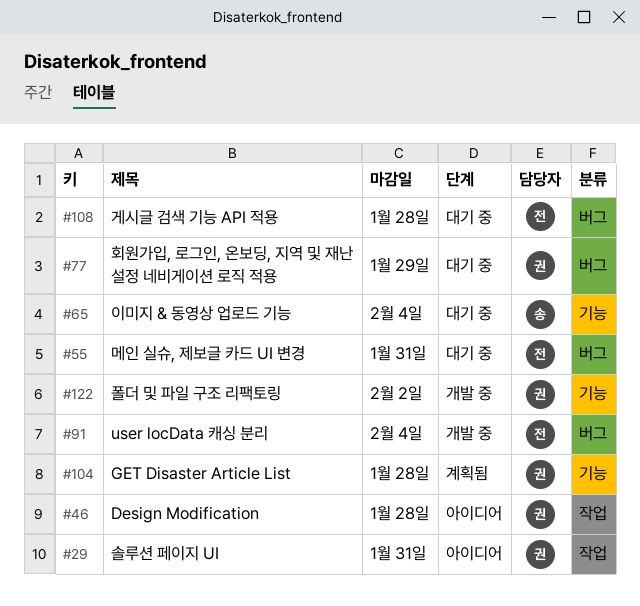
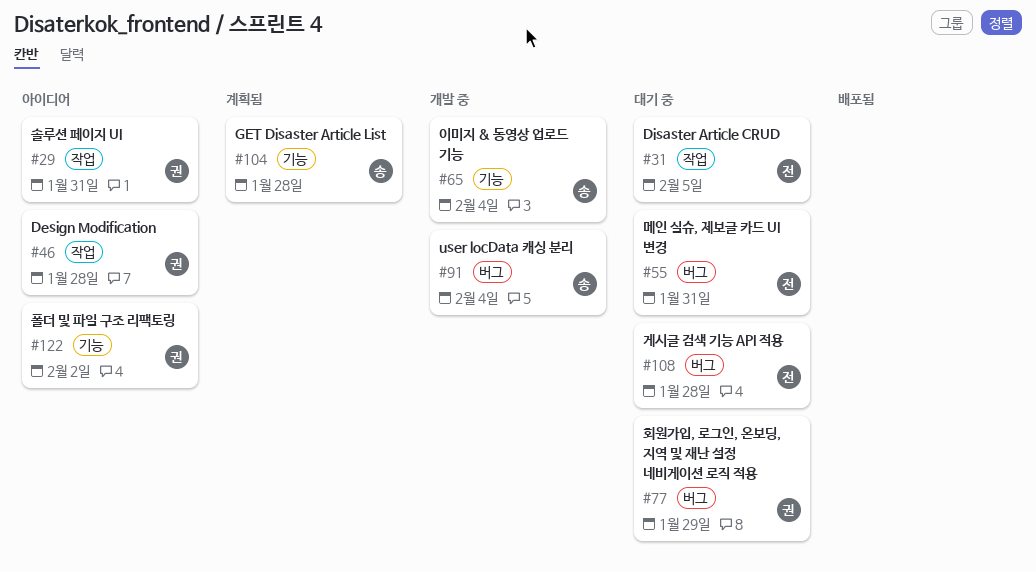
#31: none -> present
#65, status: 대기 중 -> 개발 중
#91, owner: 전 -> 송
#104, owner: 권 -> 송
#122, status: 개발 중 -> 아이디어

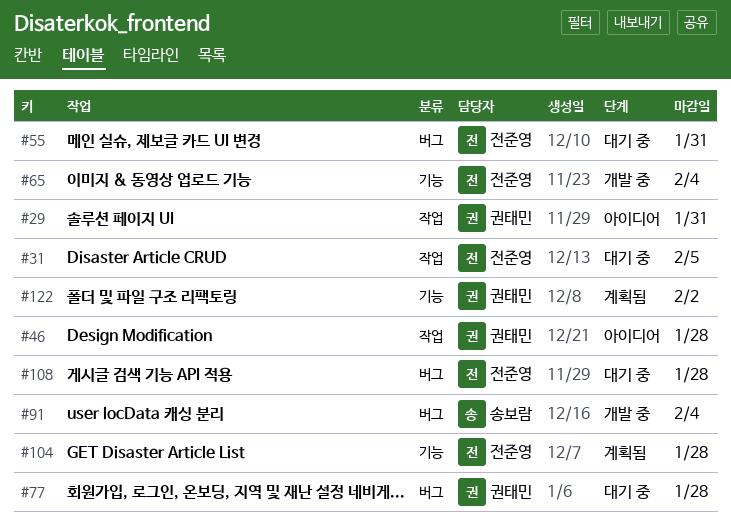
#65, owner: 송보람 -> 전준영
#77, due: Jan 29 -> Jan 28
#104, owner: 송보람 -> 전준영
#122, status: 아이디어 -> 계획됨

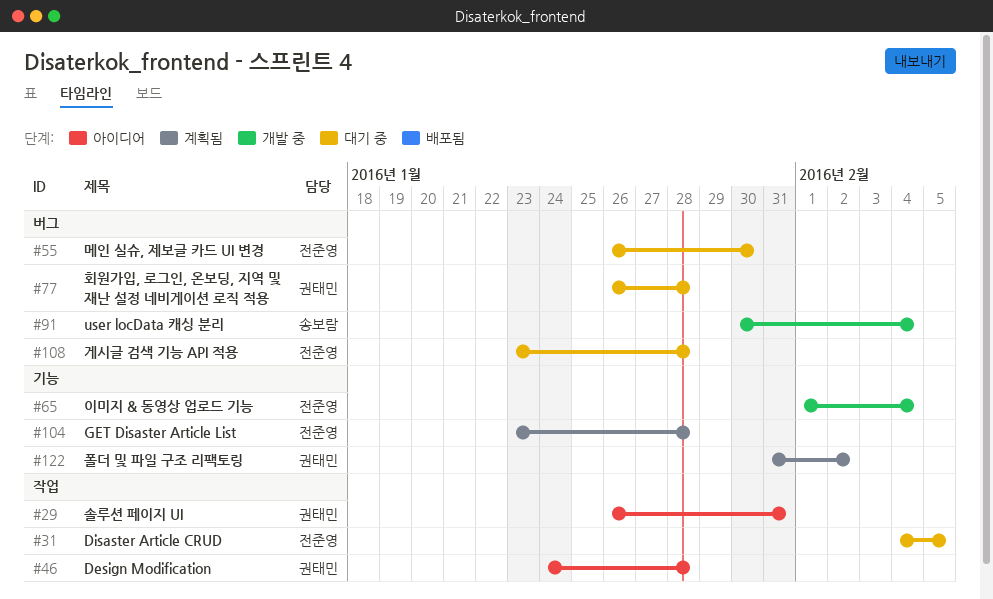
#55, due: Jan 31 -> Jan 30

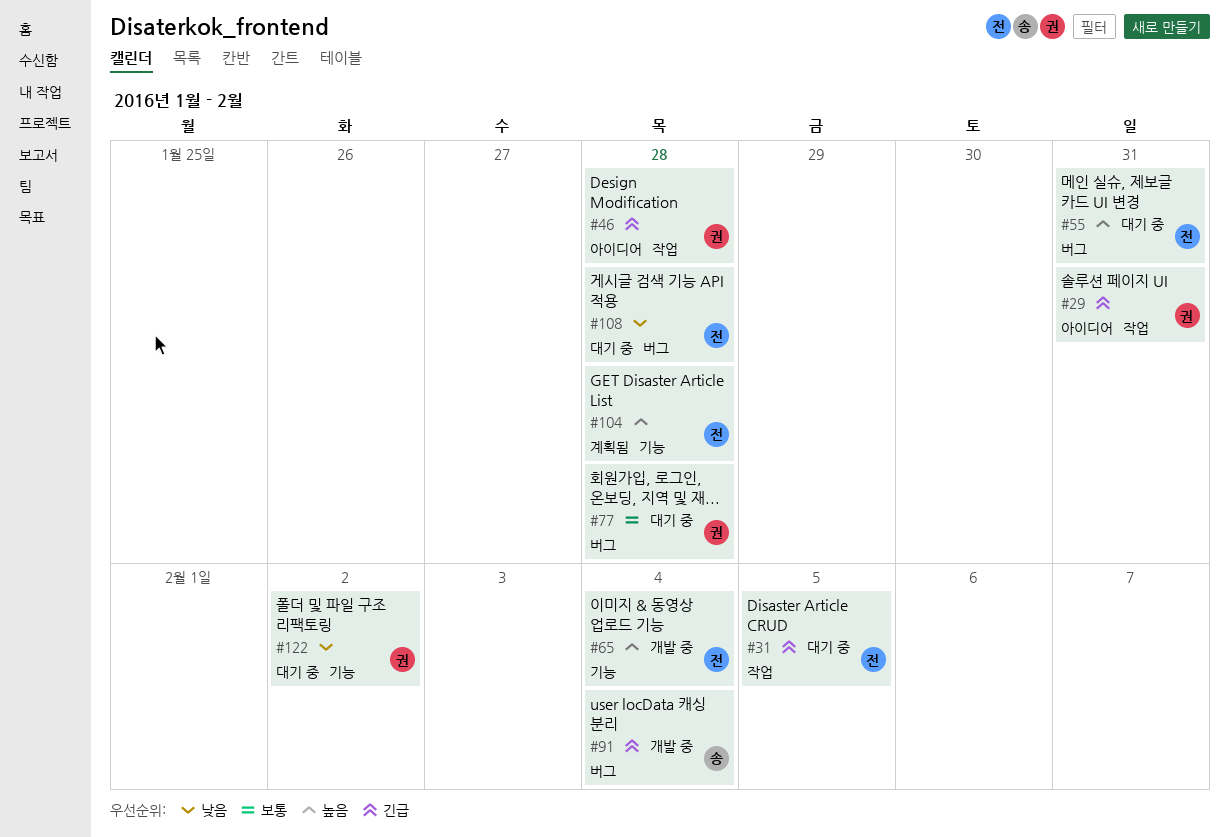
#55, due: Jan 30 -> Jan 31
#122, status: 계획됨 -> 대기 중

